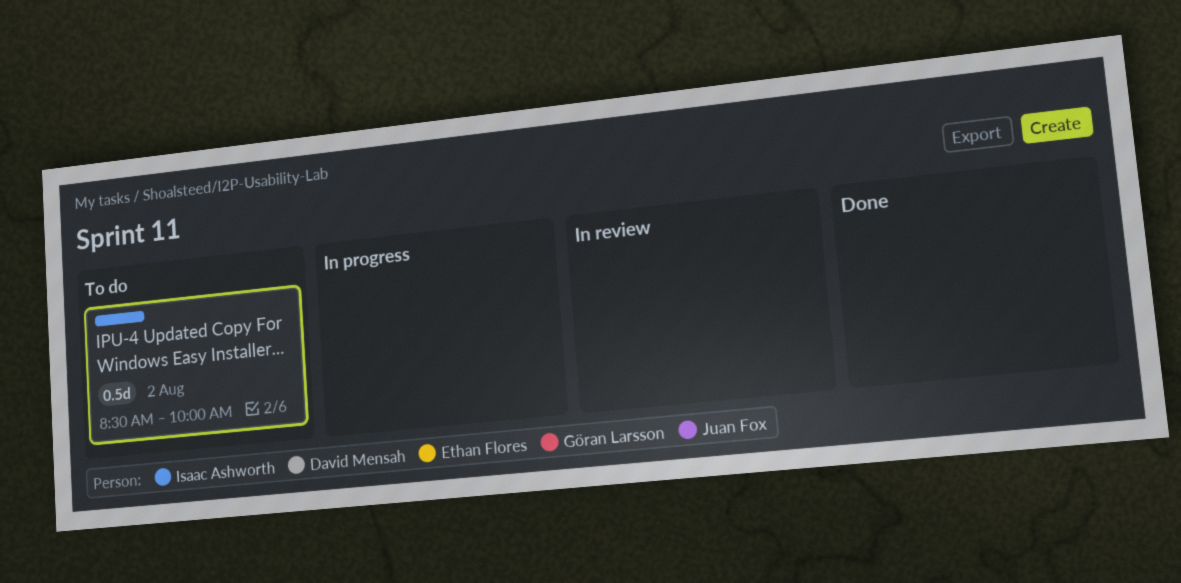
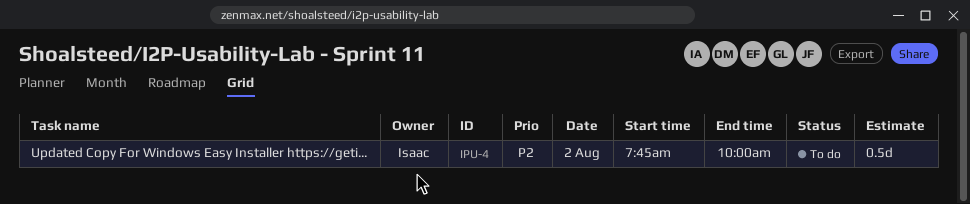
IPU-4, begins: 08:30 -> 07:45

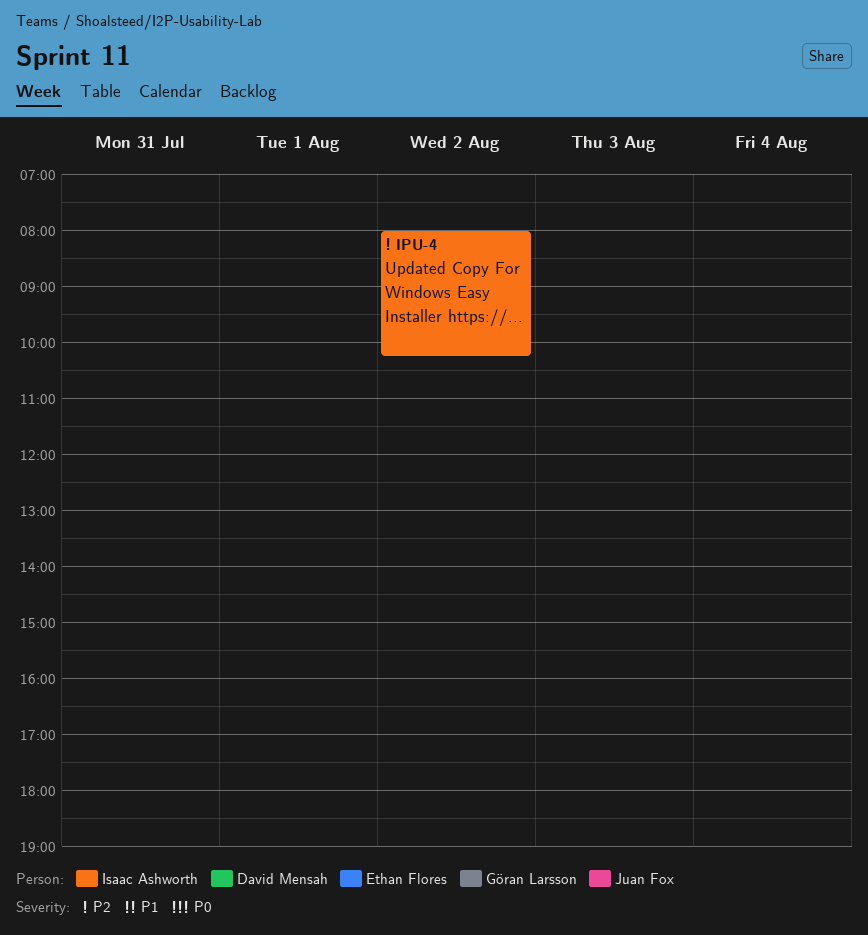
IPU-4, begins: 07:45 -> 08:00
IPU-4, ends: 10:00 -> 10:15

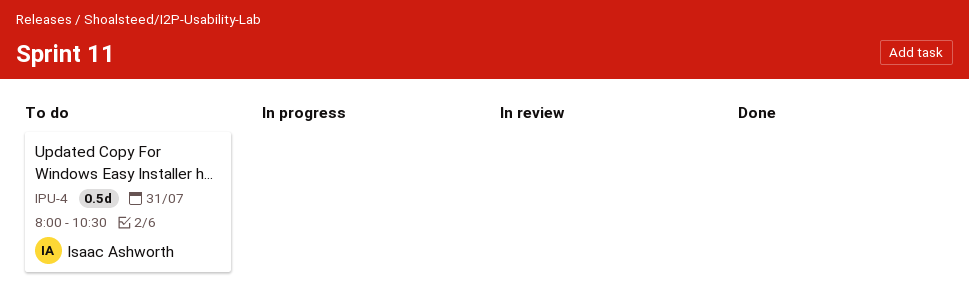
IPU-4, day: Aug 2 -> Jul 31
IPU-4, ends: 10:15 -> 10:30

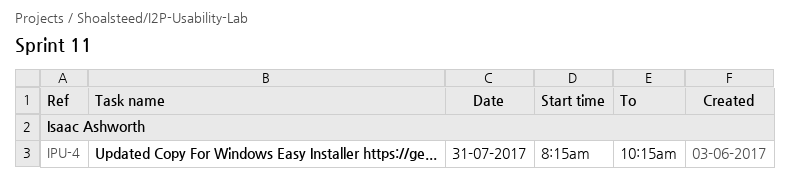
IPU-4, begins: 08:00 -> 08:15
IPU-4, ends: 10:30 -> 10:15

